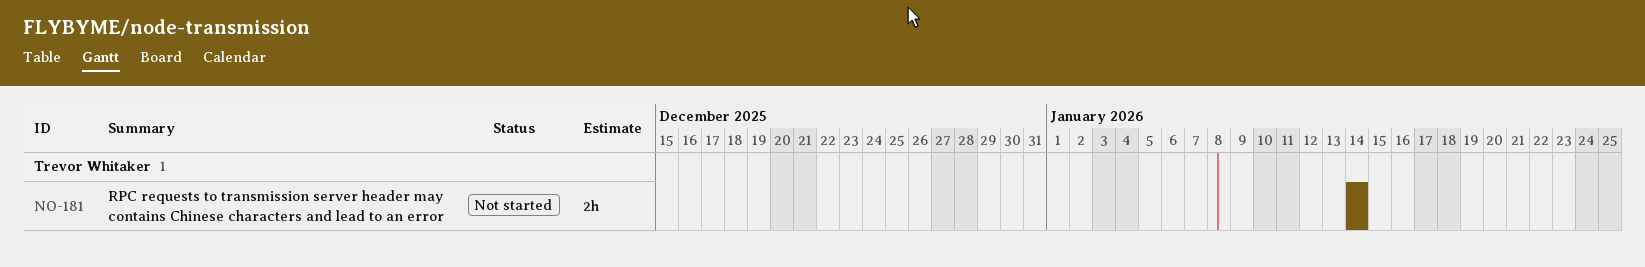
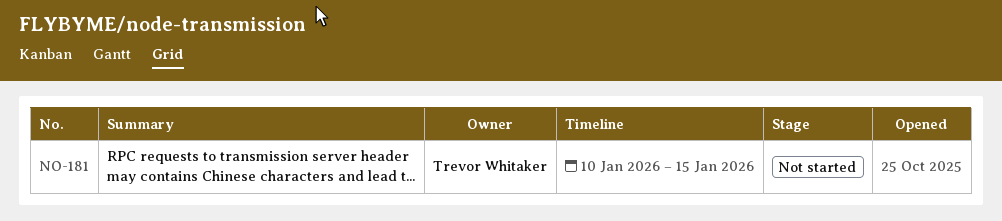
NO-181, start: Jan 14 -> Jan 10
NO-181, due: Jan 14 -> Jan 15

